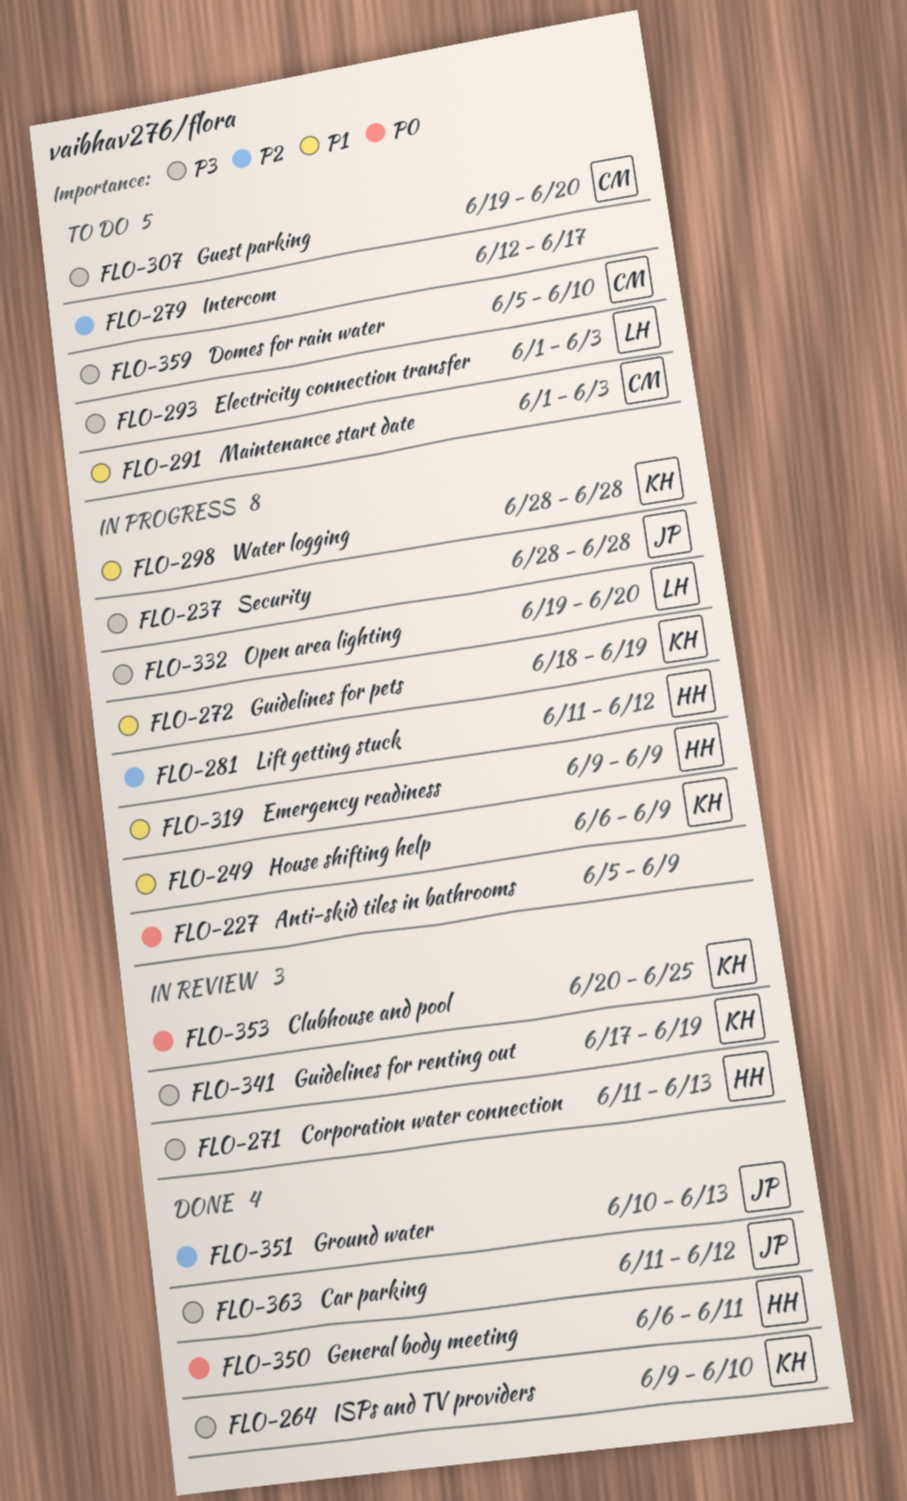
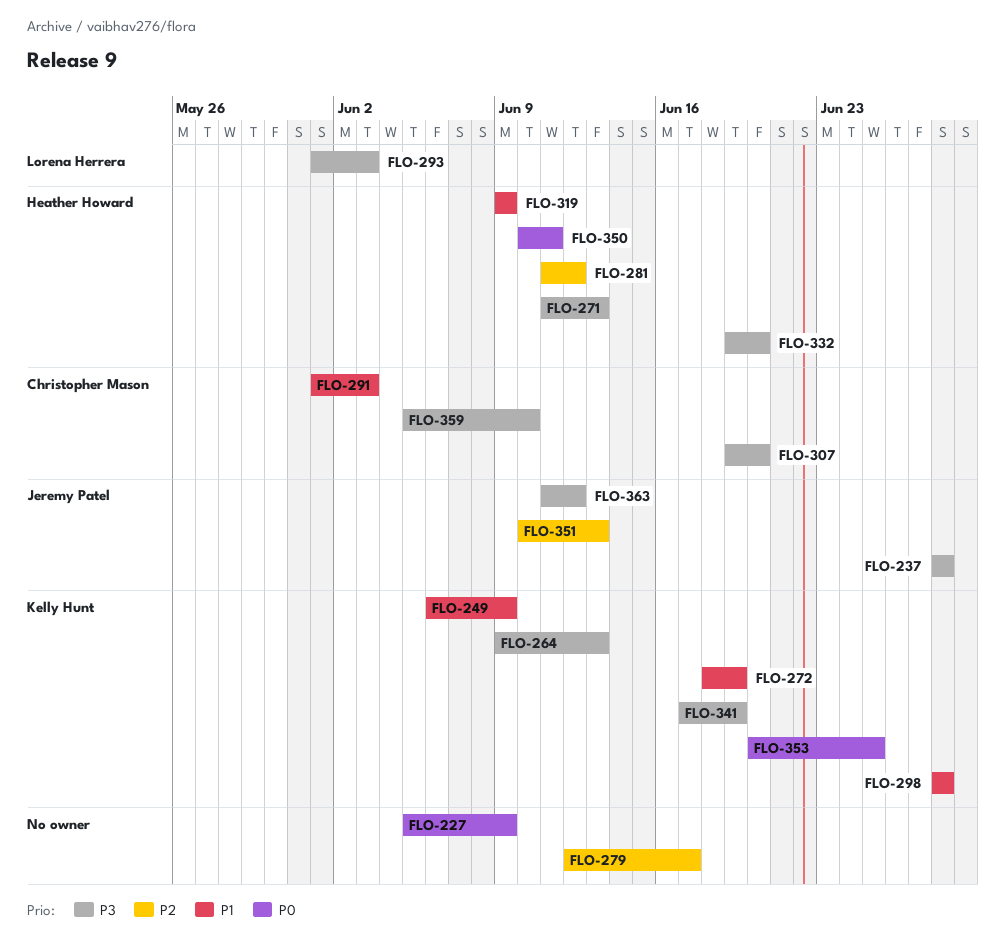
FLO-264, due: Jun 10 -> Jun 13
FLO-332, owner: Lorena Herrera -> Heather Howard
FLO-350, start: Jun 6 -> Jun 10

